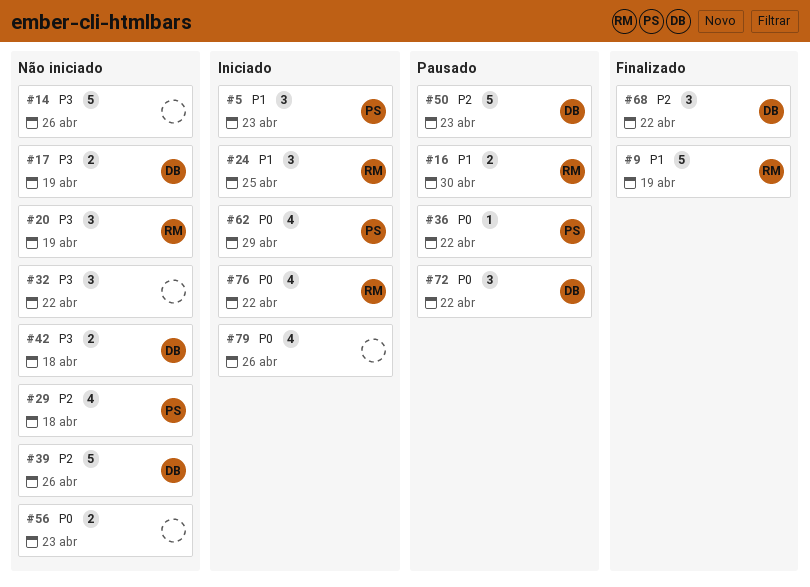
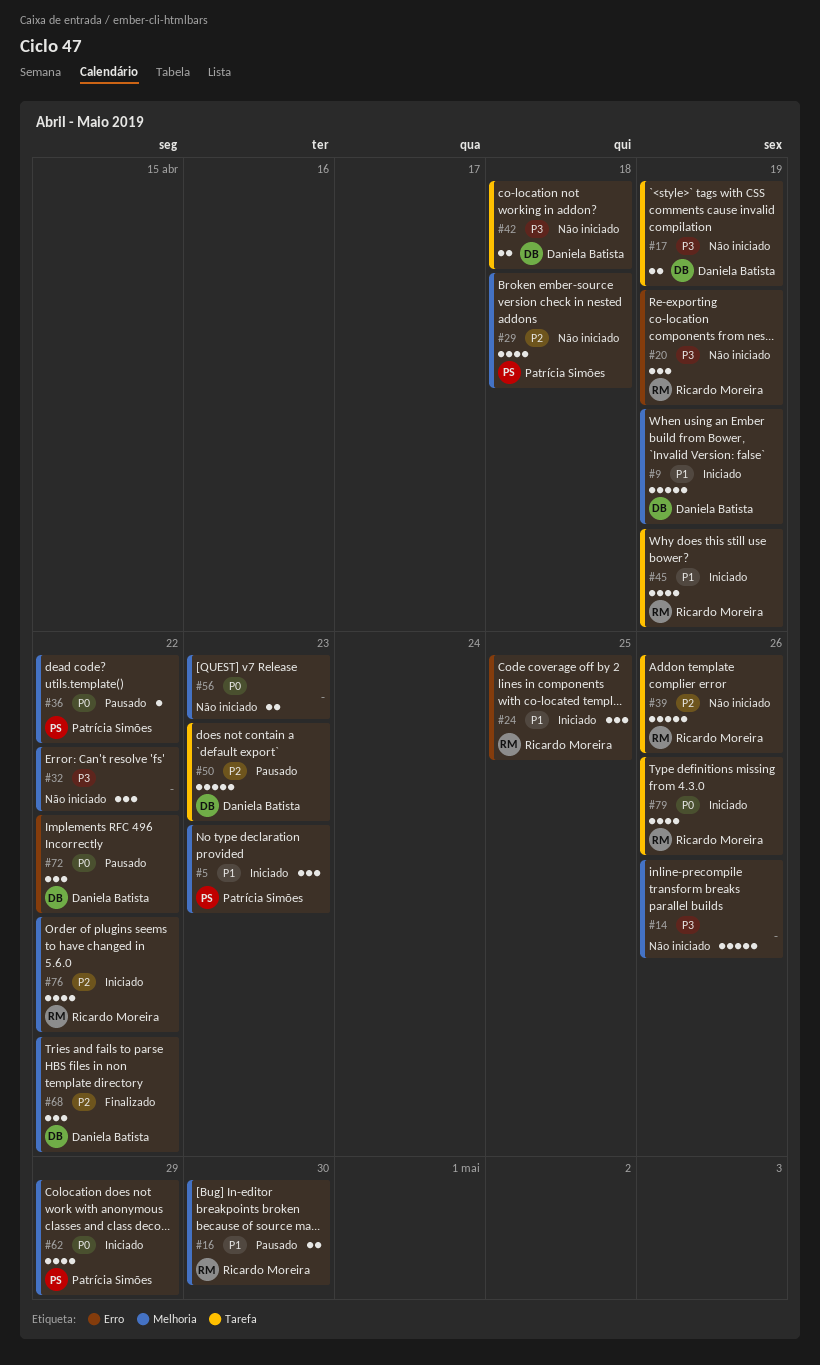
#9, status: Finalizado -> Iniciado
#9, owner: Ricardo Moreira -> Daniela Batista
#39, owner: Daniela Batista -> Ricardo Moreira
#45: none -> present
#76, priority: P0 -> P2
#79, owner: none -> Ricardo Moreira

